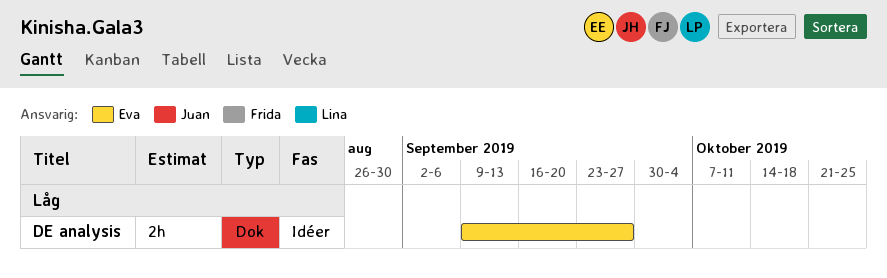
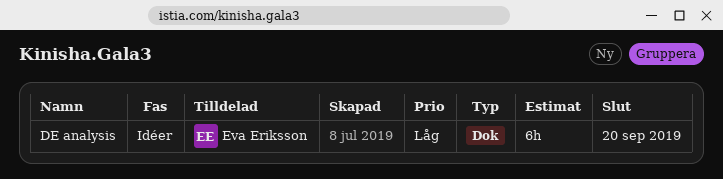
DE analysis, estimate: 2h -> 6h
DE analysis, due: Sep 27 -> Sep 20

